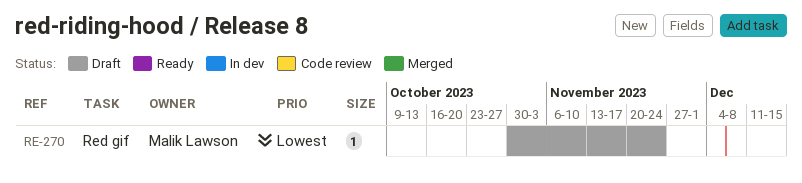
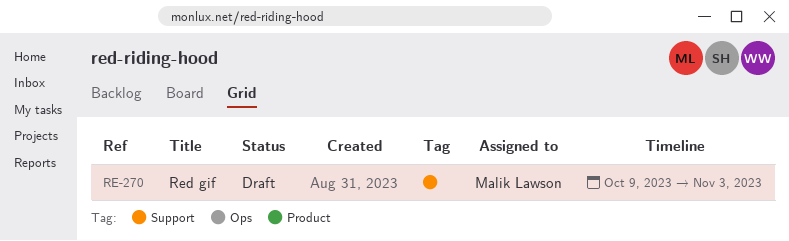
RE-270, start: Oct 30 -> Oct 9
RE-270, due: Nov 24 -> Nov 3

